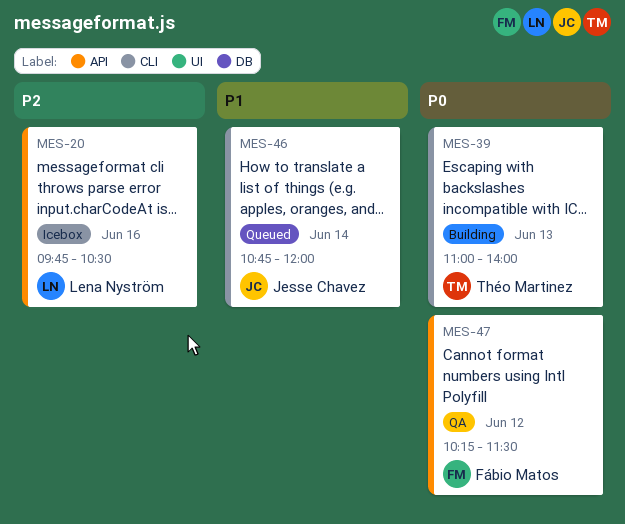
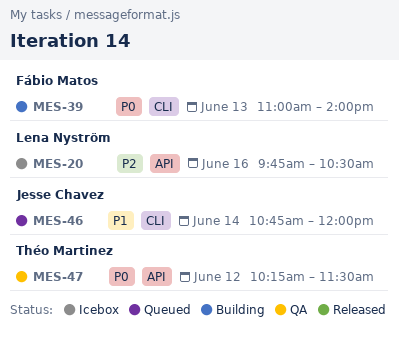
MES-39, owner: Théo Martinez -> Fábio Matos
MES-47, owner: Fábio Matos -> Théo Martinez

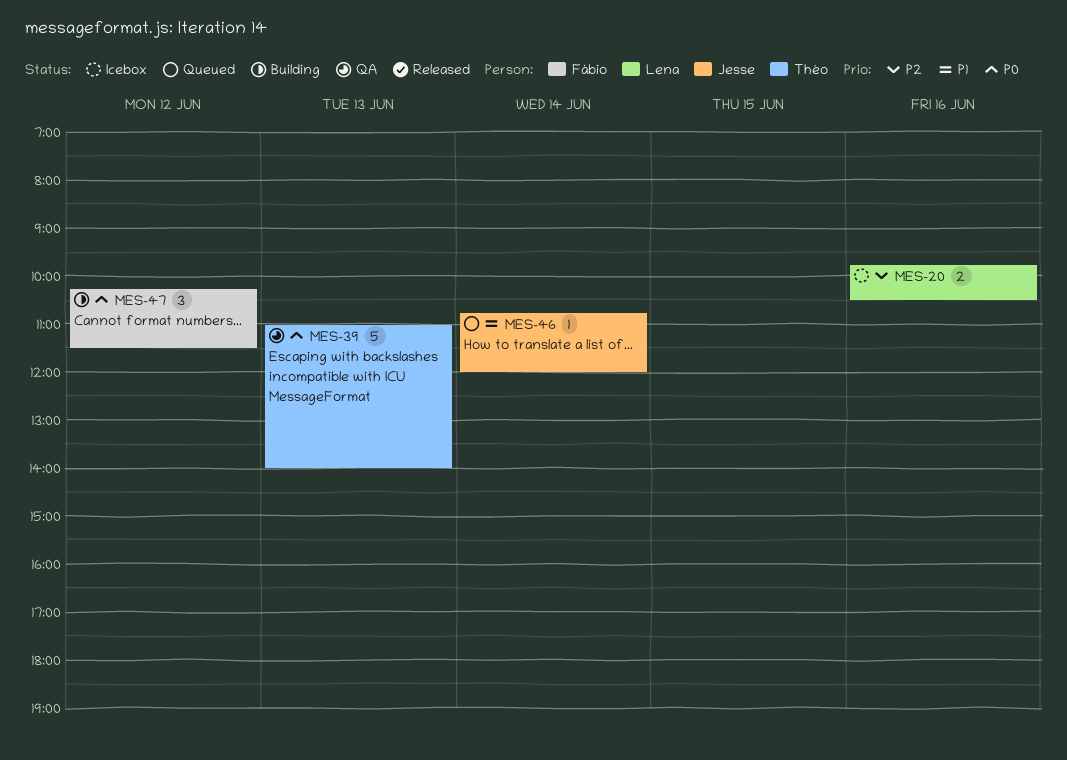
MES-39, status: Building -> QA
MES-39, owner: Fábio Matos -> Théo Martinez
MES-47, status: QA -> Building
MES-47, owner: Théo Martinez -> Fábio Matos

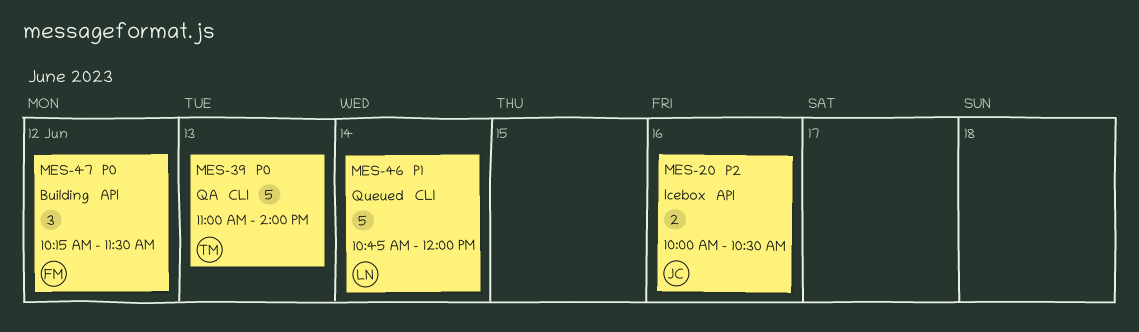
MES-20, owner: Lena -> Jesse
MES-20, begins: 09:45 -> 10:00
MES-46, owner: Jesse -> Lena
MES-46, estimate: 1 -> 5

